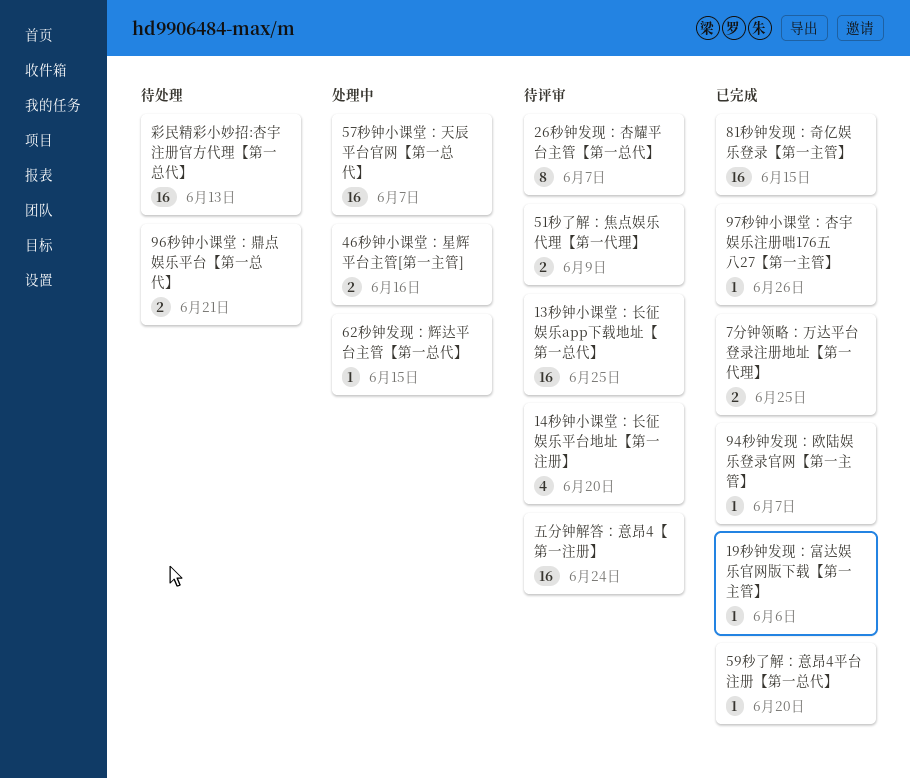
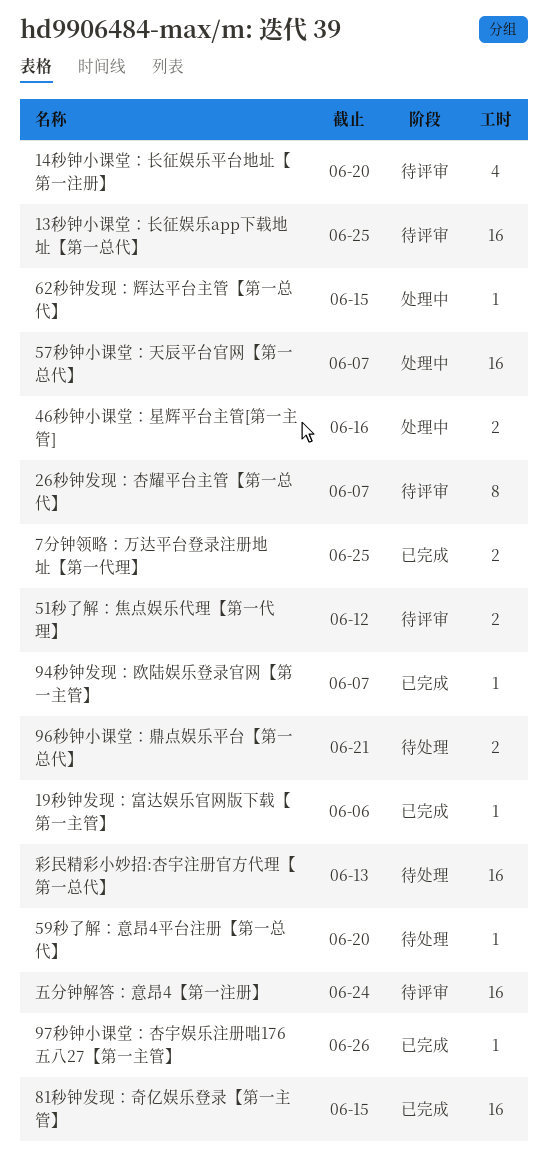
51秒了解：焦点娱乐代理【第一代理】, due: Jun 9 -> Jun 12
59秒了解：意昂4平台注册【第一总代】, status: 已完成 -> 待处理

